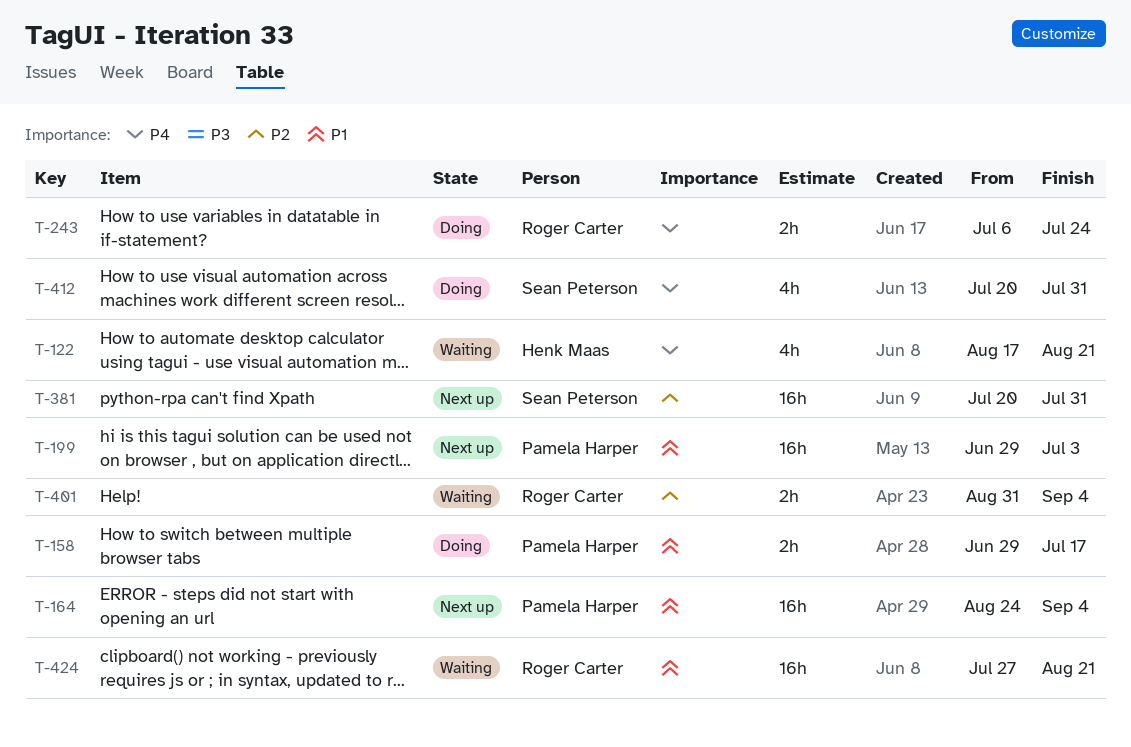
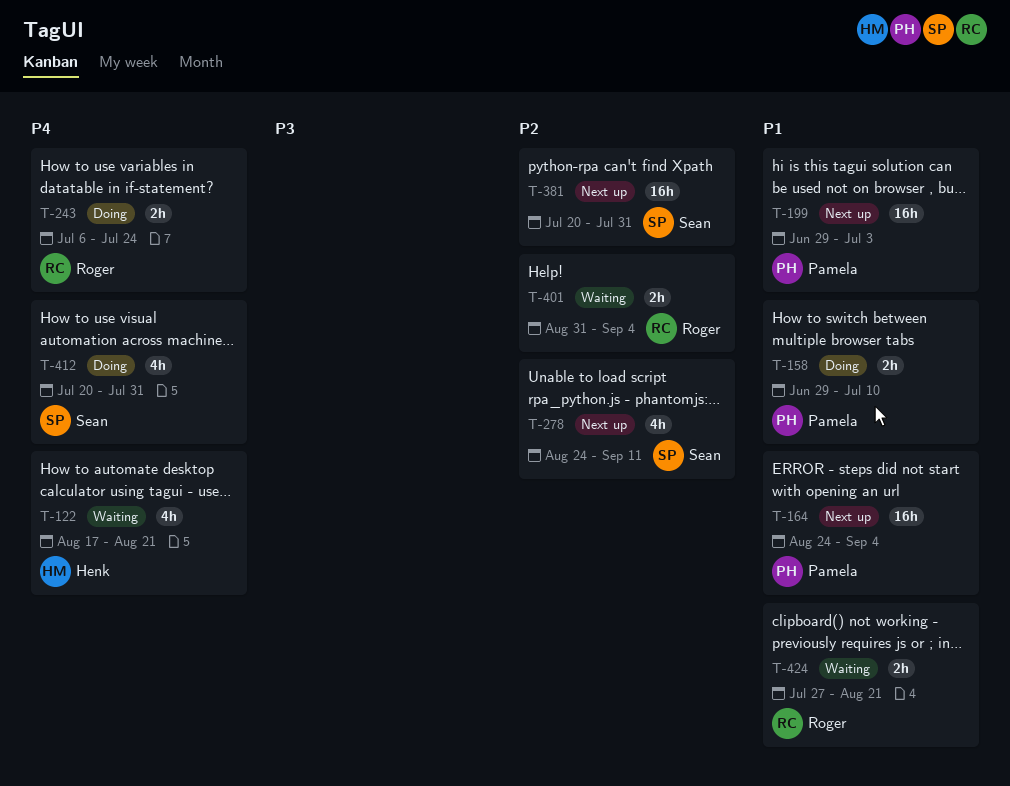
T-158, due: Jul 17 -> Jul 10
T-278: none -> present
T-424, estimate: 16h -> 2h

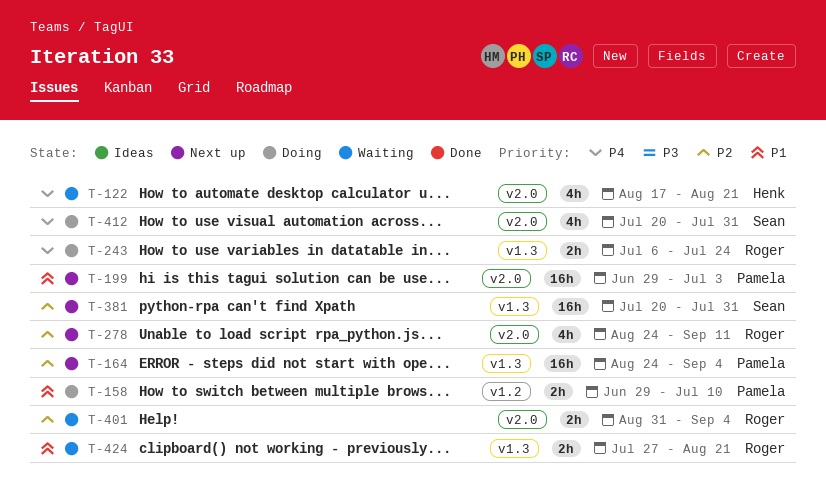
T-164, priority: P1 -> P2
T-278, owner: Sean -> Roger

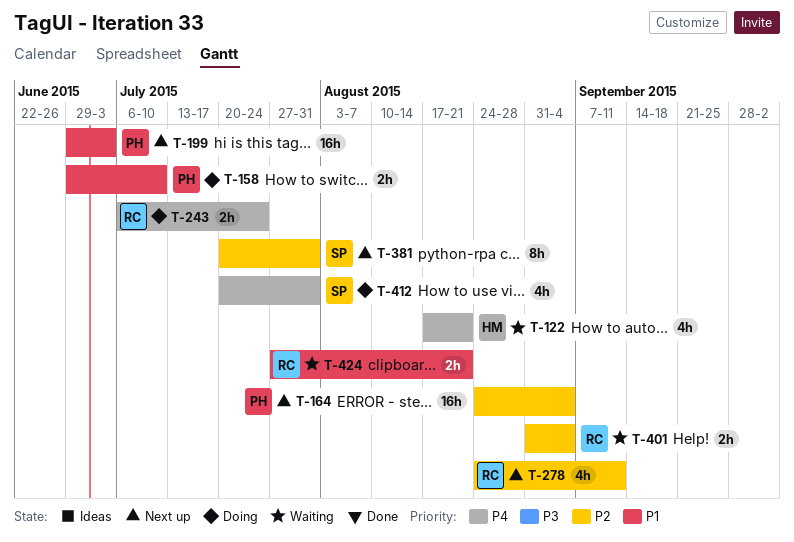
T-381, estimate: 16h -> 8h

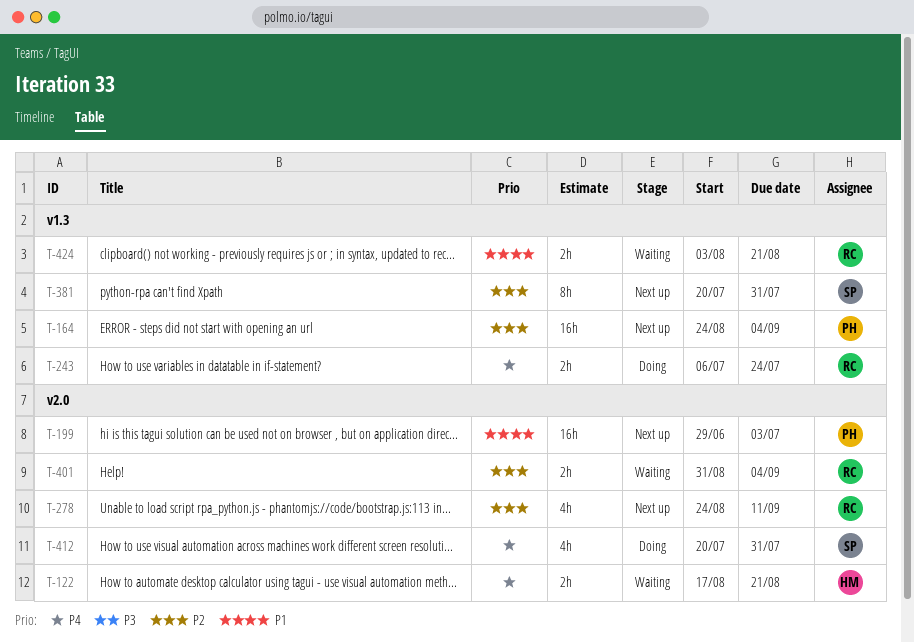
T-122, estimate: 4h -> 2h
T-158: present -> none
T-424, start: Jul 27 -> Aug 3

